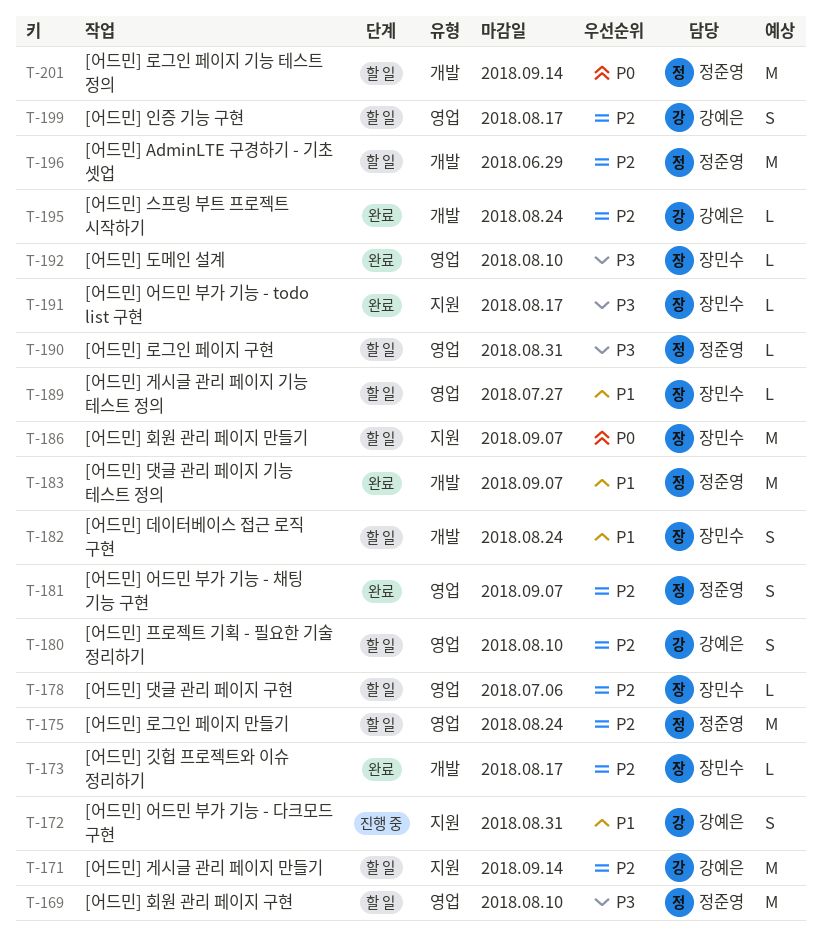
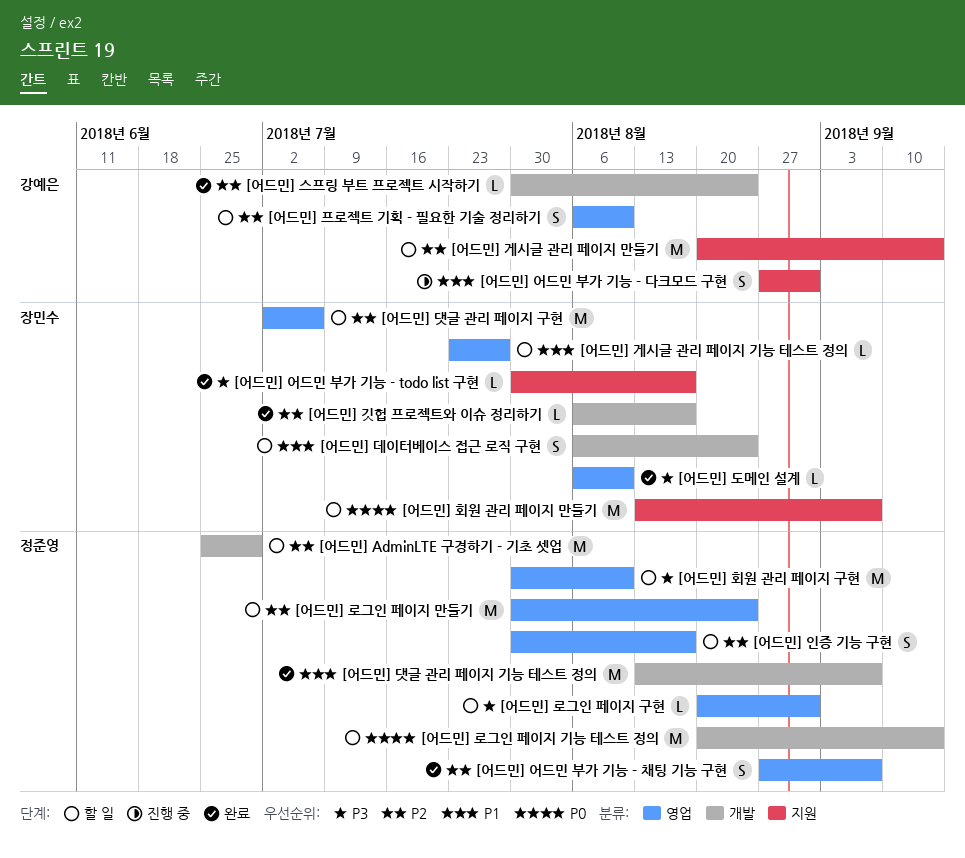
[어드민] 댓글 관리 페이지 구현, estimate: L -> M
[어드민] 인증 기능 구현, owner: 강예은 -> 정준영

